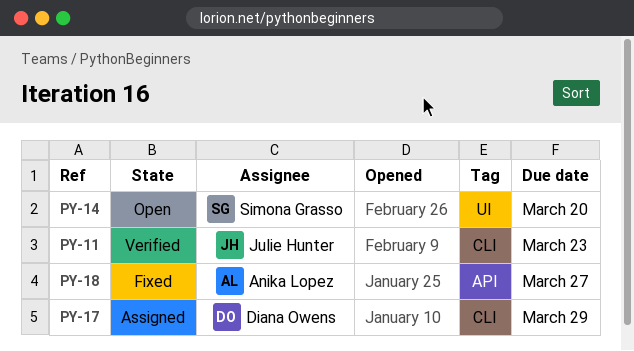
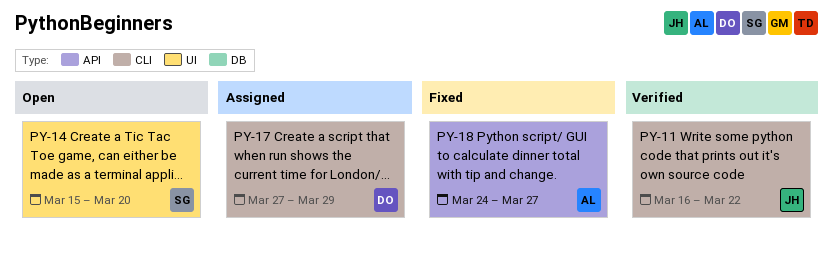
PY-11, due: Mar 23 -> Mar 22

